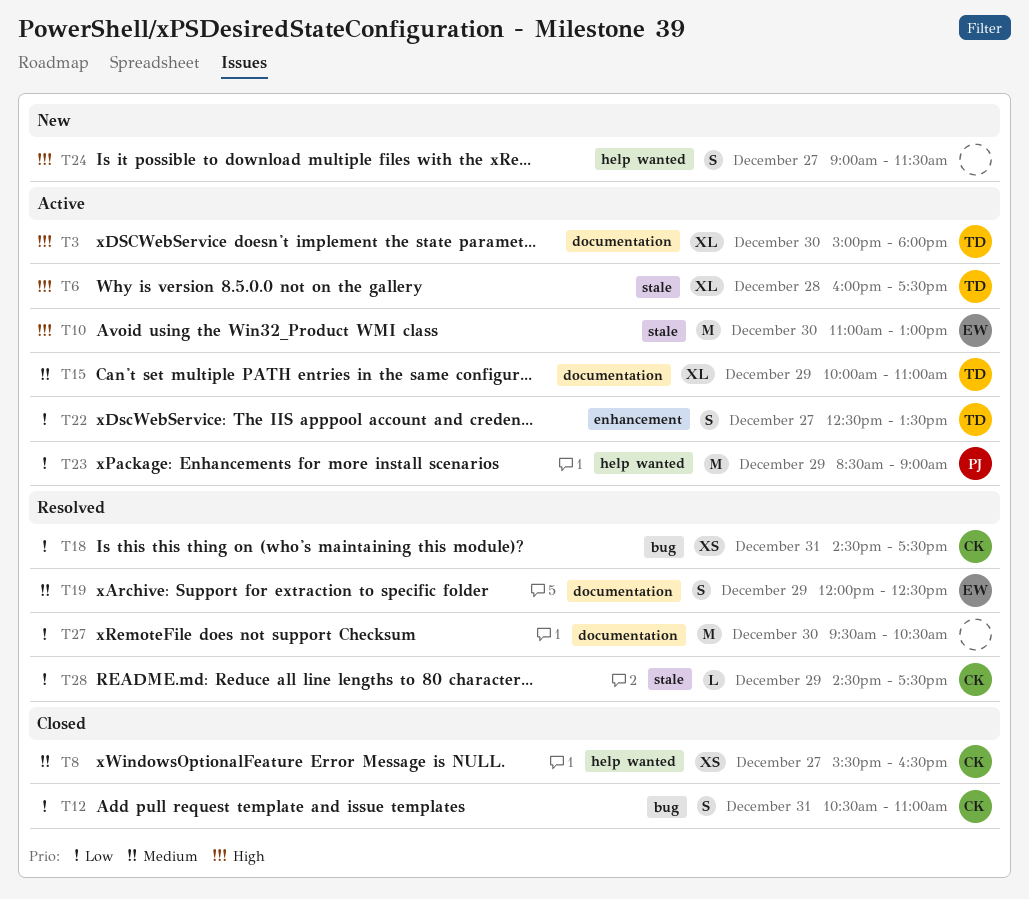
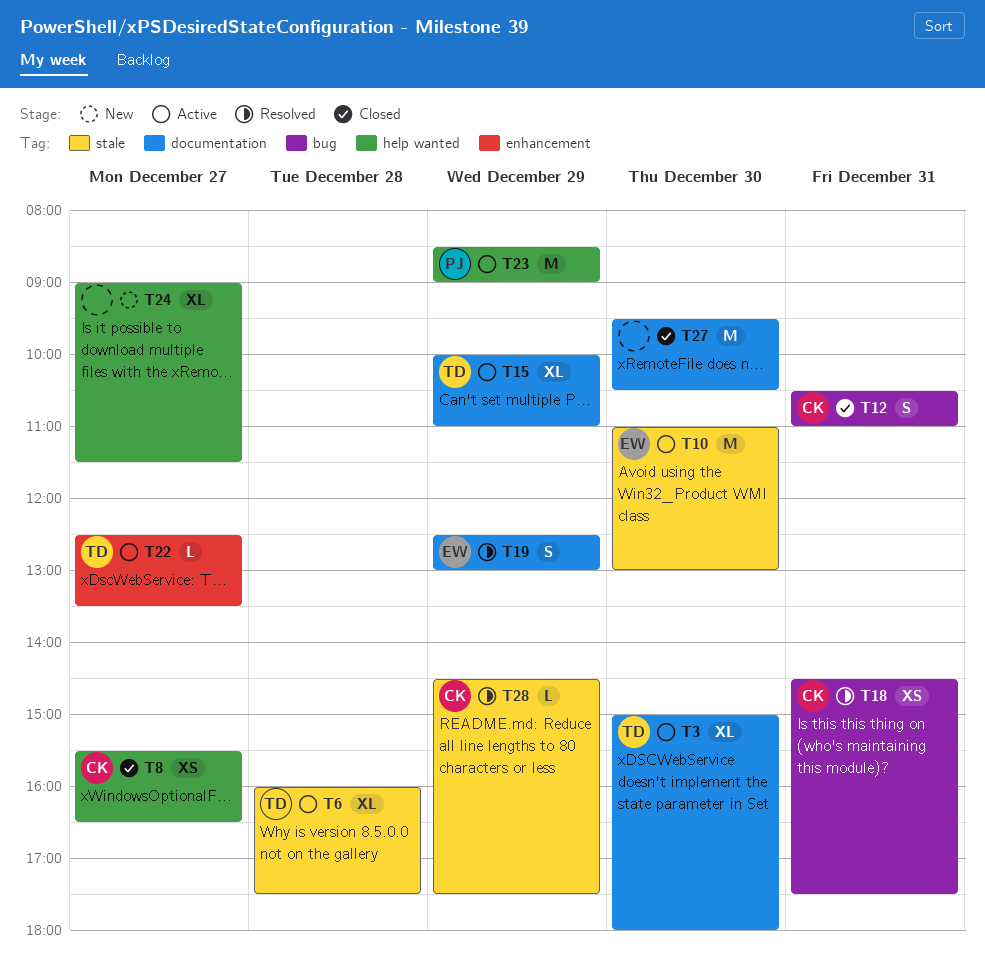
T19, begins: 12:00 -> 12:30
T19, ends: 12:30 -> 13:00
T22, estimate: S -> L
T24, estimate: S -> XL
T27, status: Resolved -> Closed

